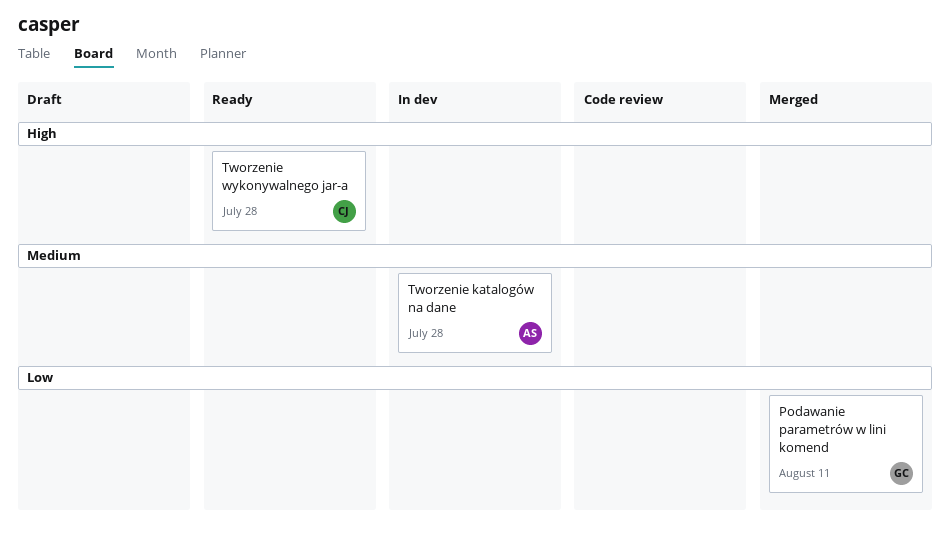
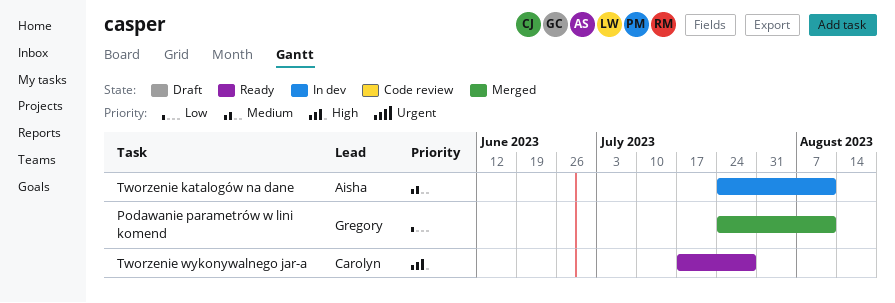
Tworzenie katalogów na dane, due: Jul 28 -> Aug 11

